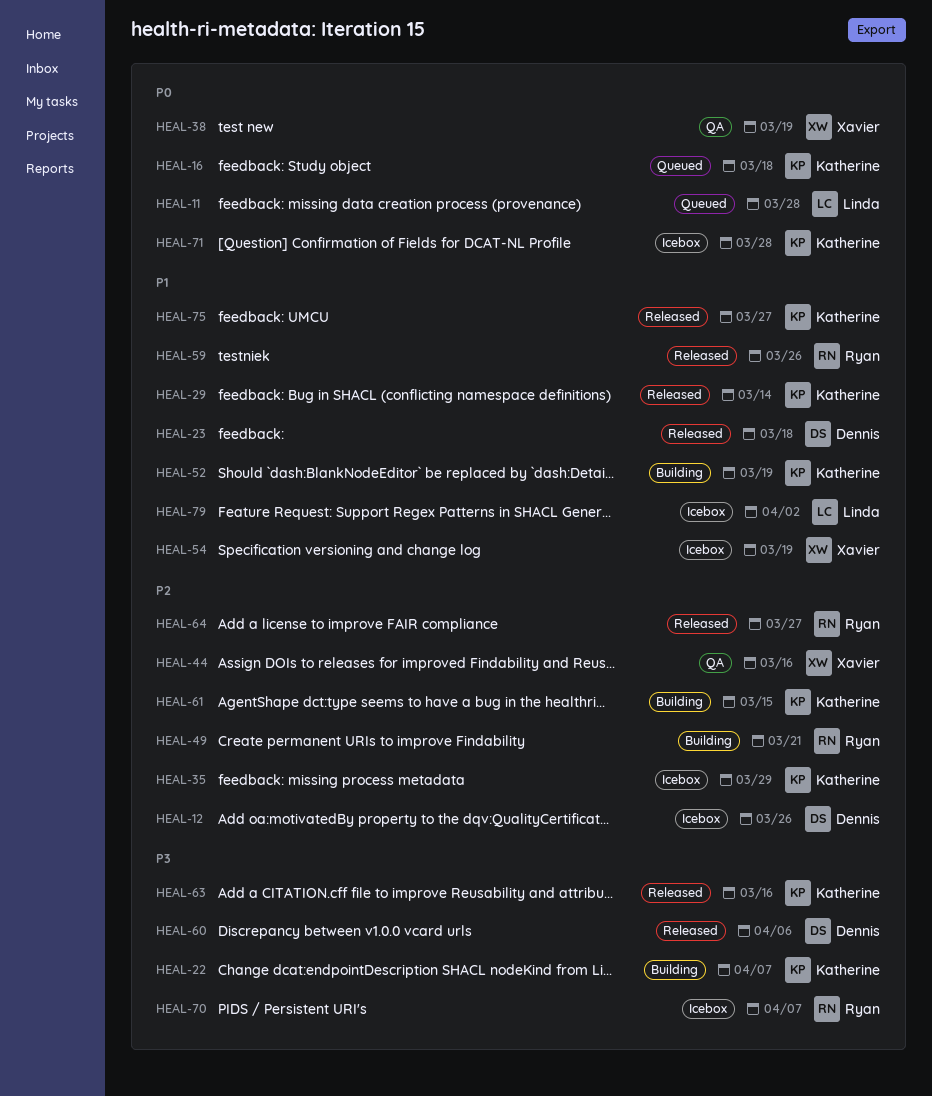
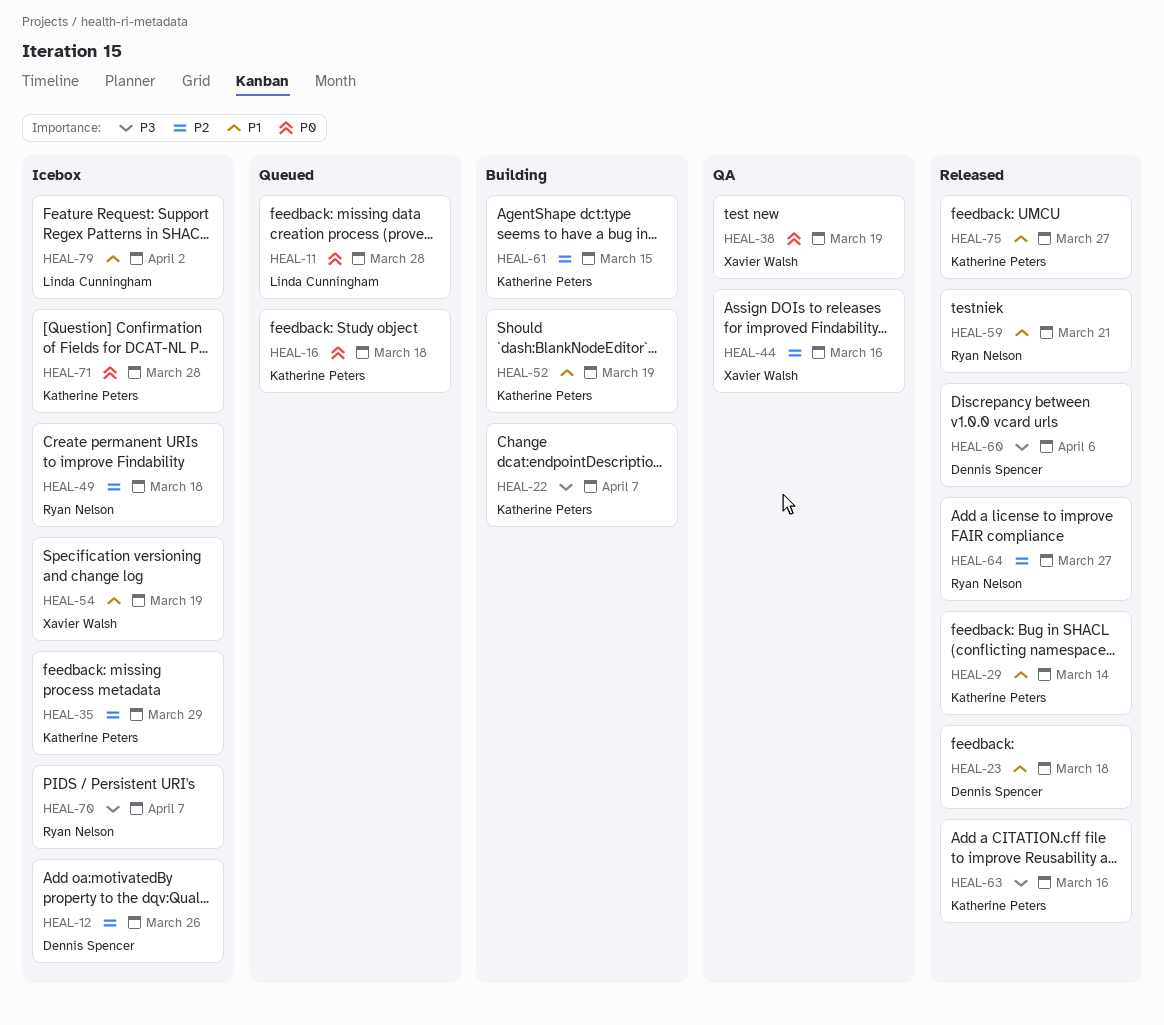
HEAL-49, status: Building -> Icebox
HEAL-49, due: Mar 21 -> Mar 18
HEAL-59, due: Mar 26 -> Mar 21

